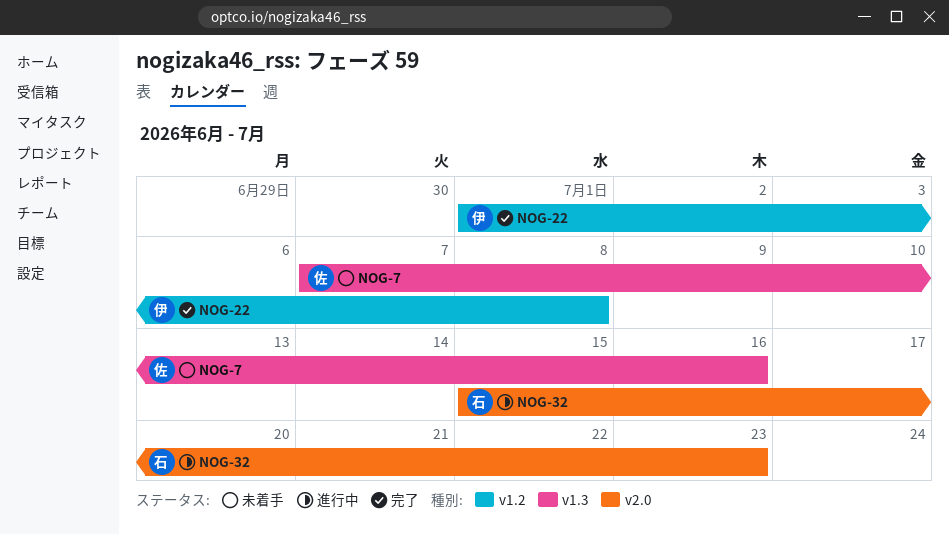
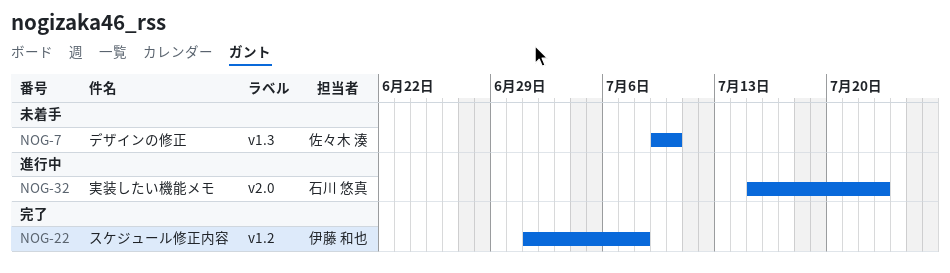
NOG-7, start: Jul 7 -> Jul 9
NOG-7, due: Jul 16 -> Jul 10

